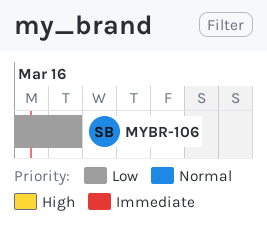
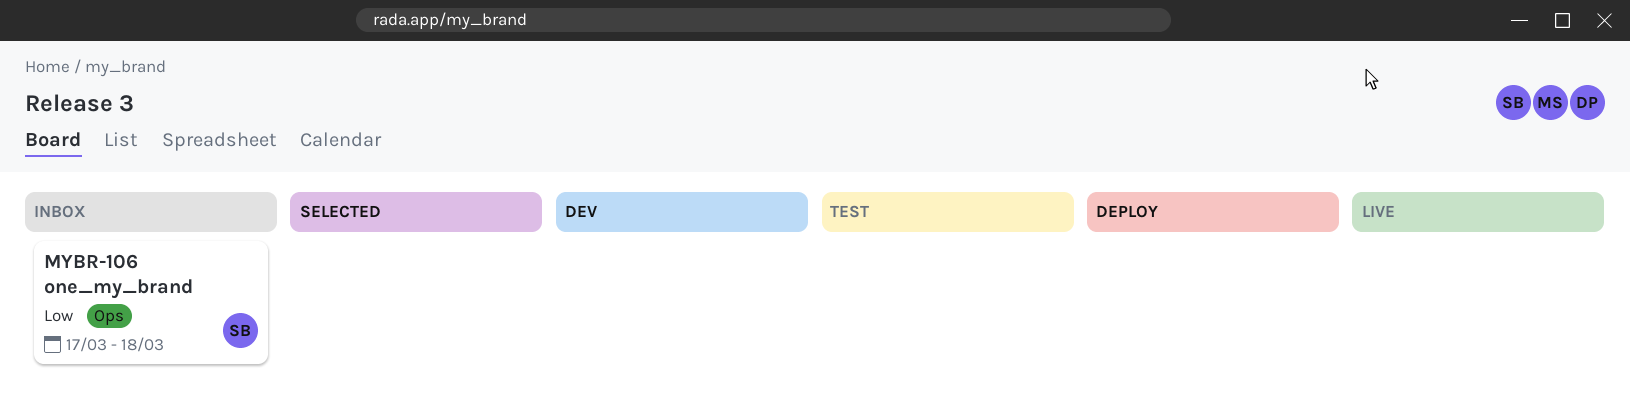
MYBR-106, start: Mar 16 -> Mar 17
MYBR-106, due: Mar 17 -> Mar 18

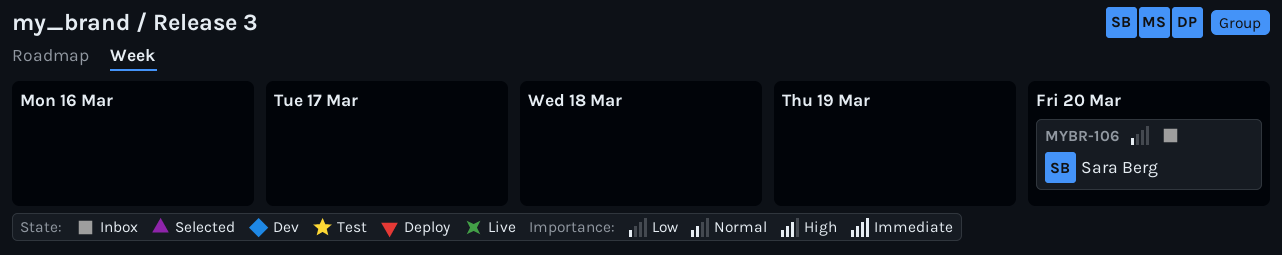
MYBR-106, due: Mar 18 -> Mar 20

